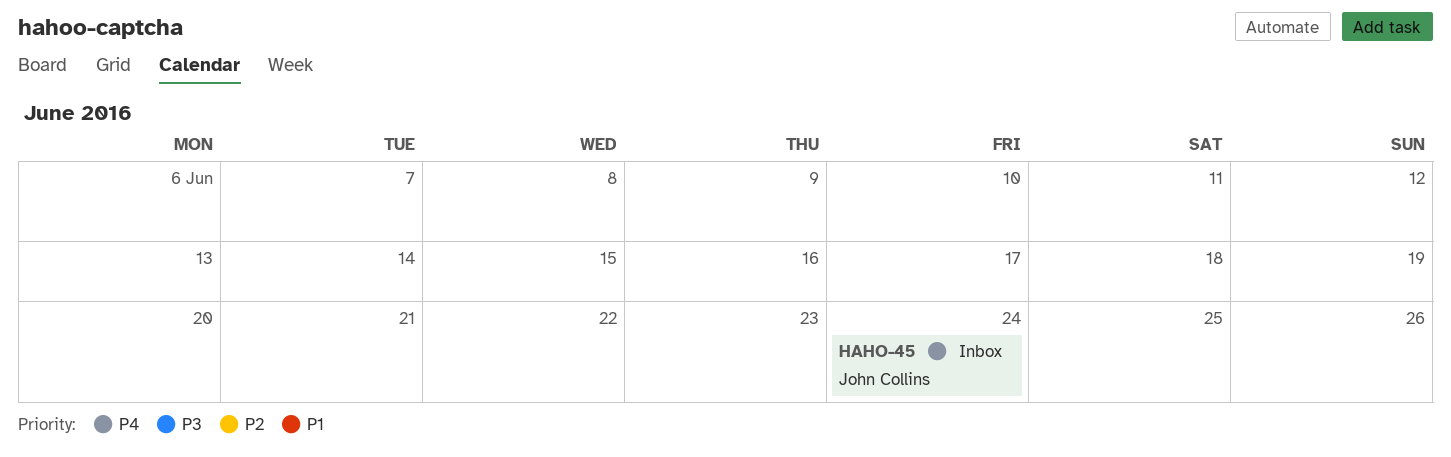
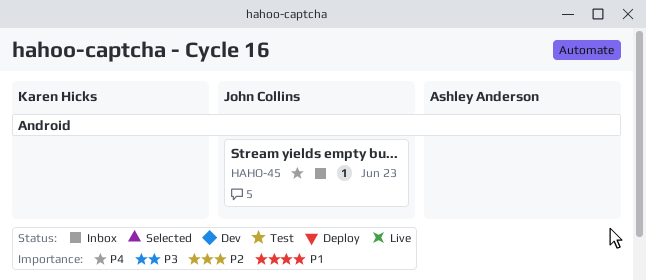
HAHO-45, due: Jun 24 -> Jun 23

